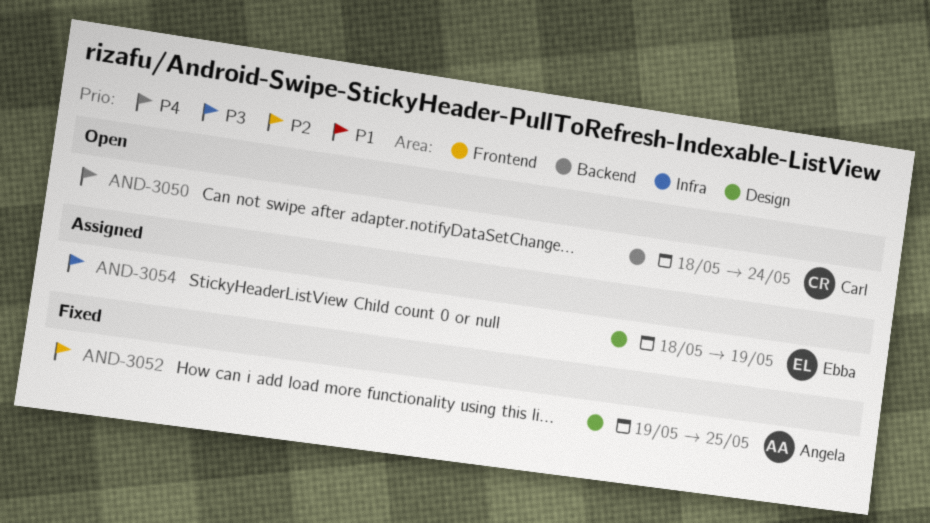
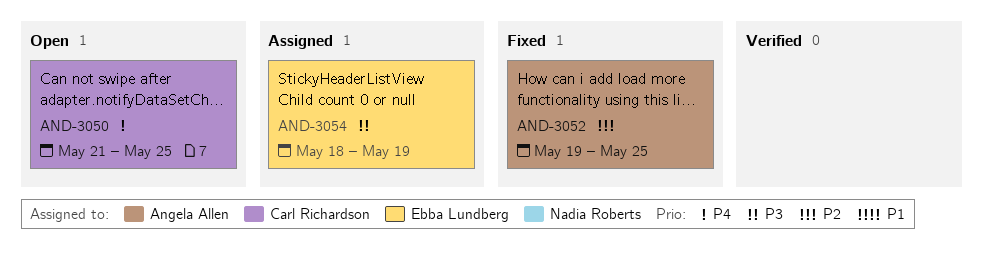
AND-3050, start: May 18 -> May 21
AND-3050, due: May 24 -> May 25

